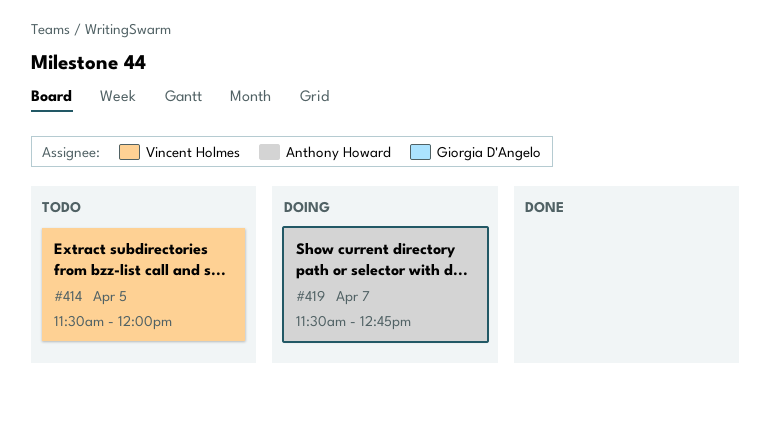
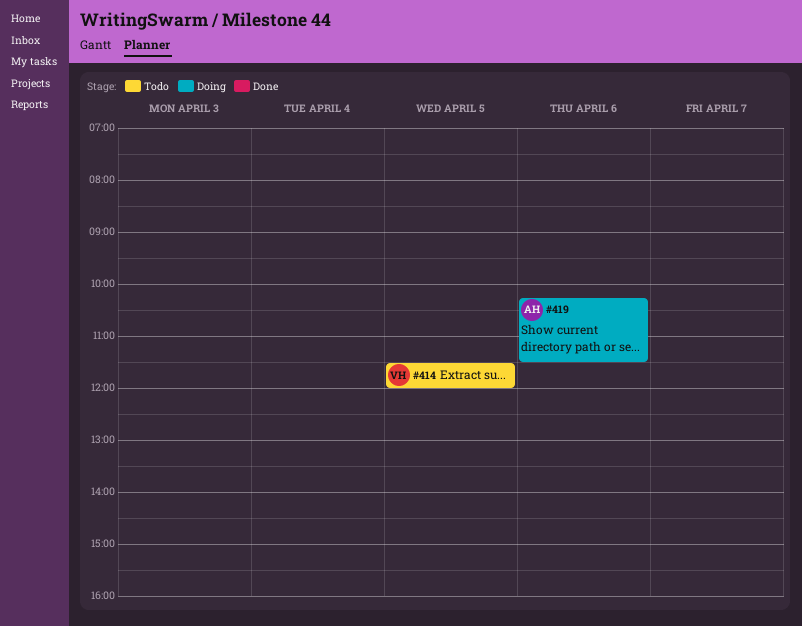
#419, day: Apr 7 -> Apr 6
#419, begins: 11:30 -> 10:15
#419, ends: 12:45 -> 11:30

